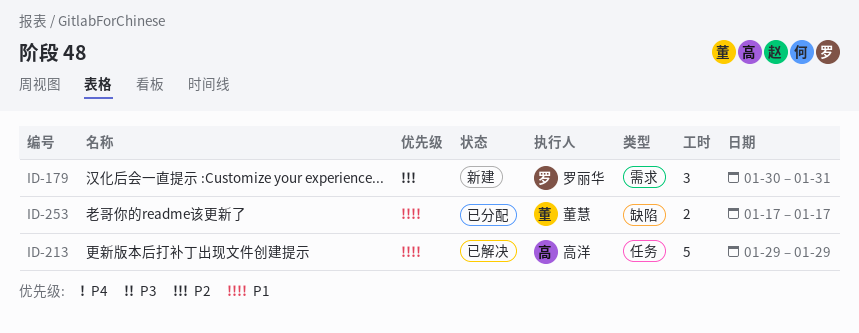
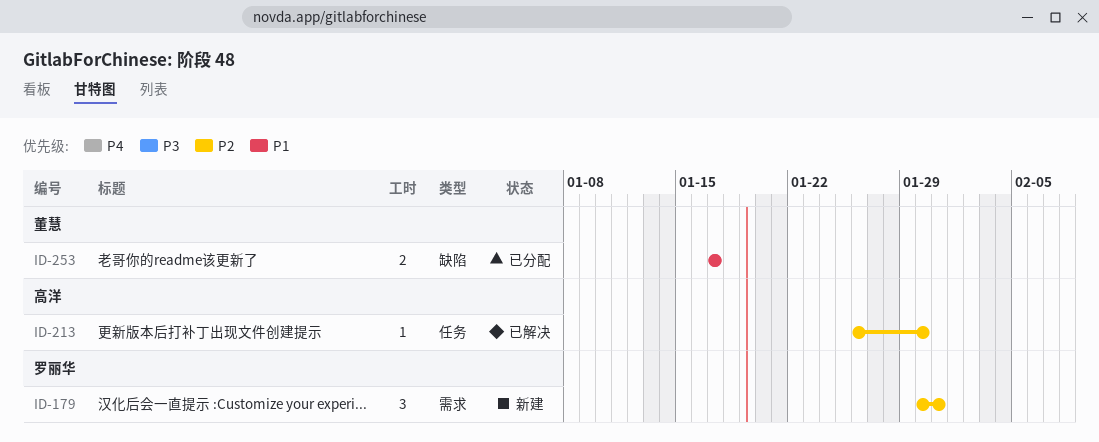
ID-213, priority: P1 -> P2
ID-213, estimate: 5 -> 1
ID-213, start: Jan 29 -> Jan 26
ID-213, due: Jan 29 -> Jan 30

